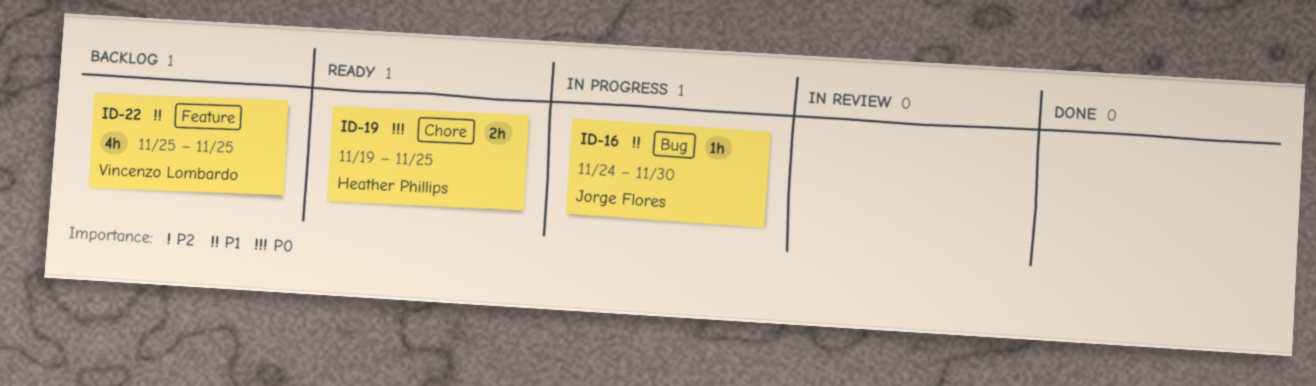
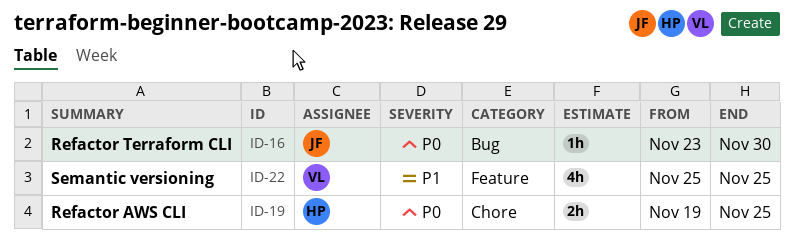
ID-16, priority: P1 -> P0
ID-16, start: Nov 24 -> Nov 23

